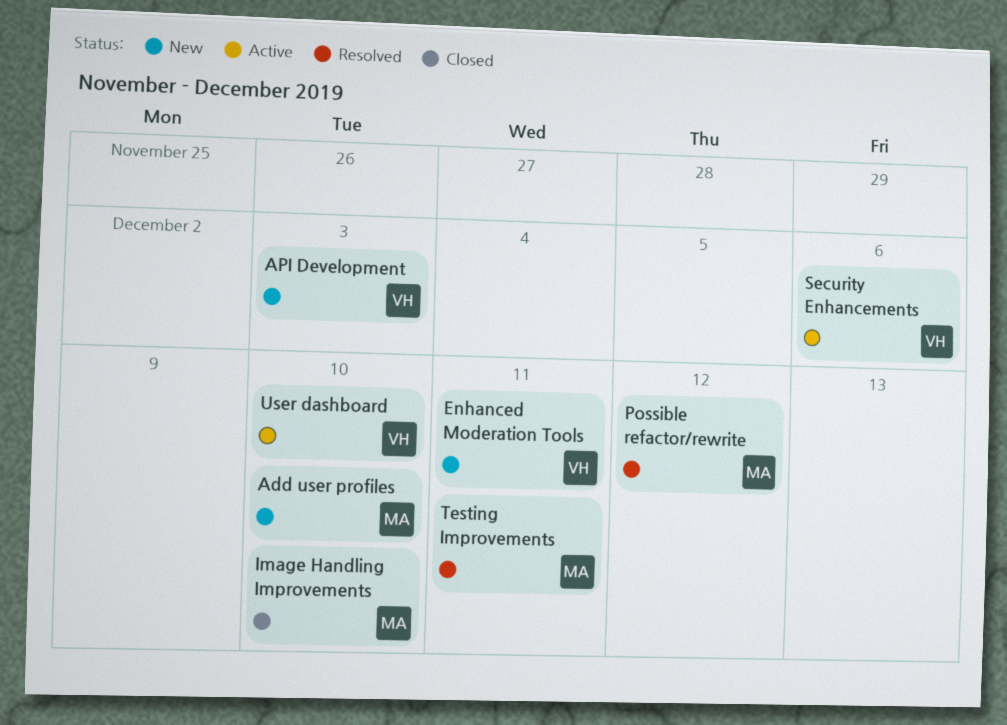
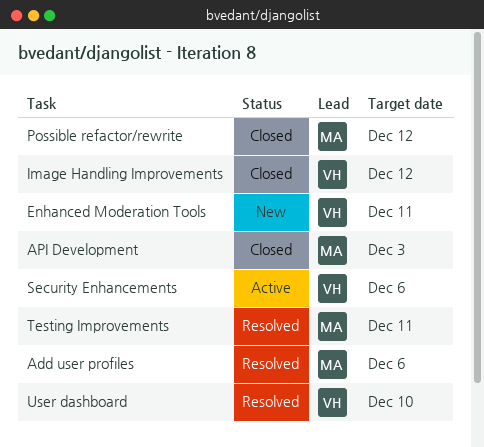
Add user profiles, status: New -> Resolved
Add user profiles, due: Dec 10 -> Dec 6
API Development, status: New -> Closed
API Development, owner: VH -> MA
Image Handling Improvements, owner: MA -> VH
Image Handling Improvements, due: Dec 10 -> Dec 12
Possible refactor/rewrite, status: Resolved -> Closed
User dashboard, status: Active -> Resolved

